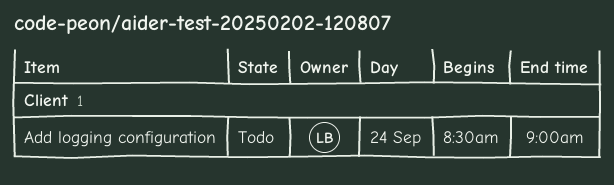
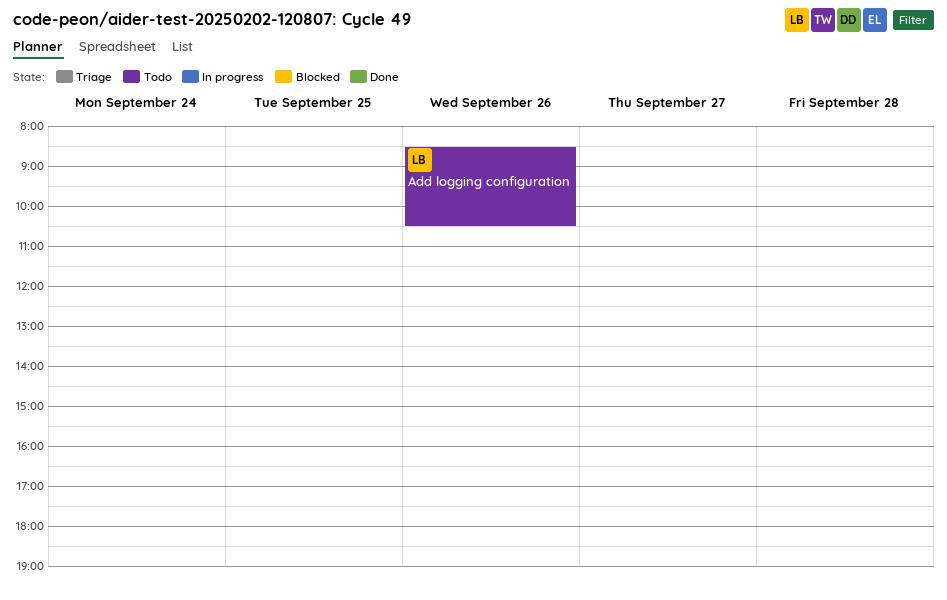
Add logging configuration, day: Sep 24 -> Sep 26
Add logging configuration, ends: 09:00 -> 10:30

